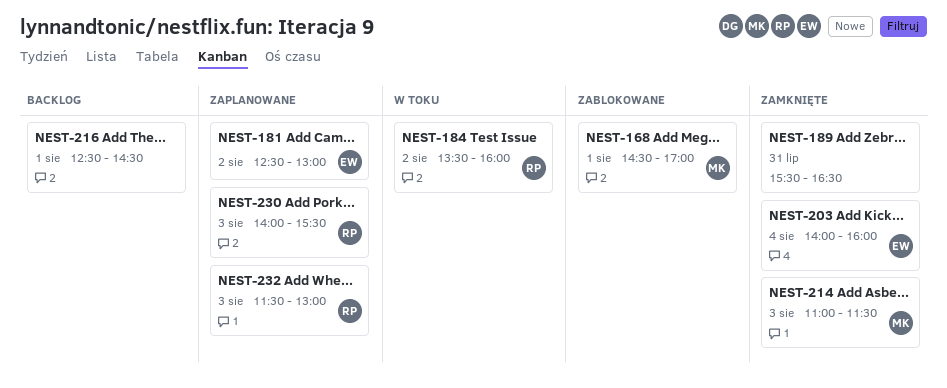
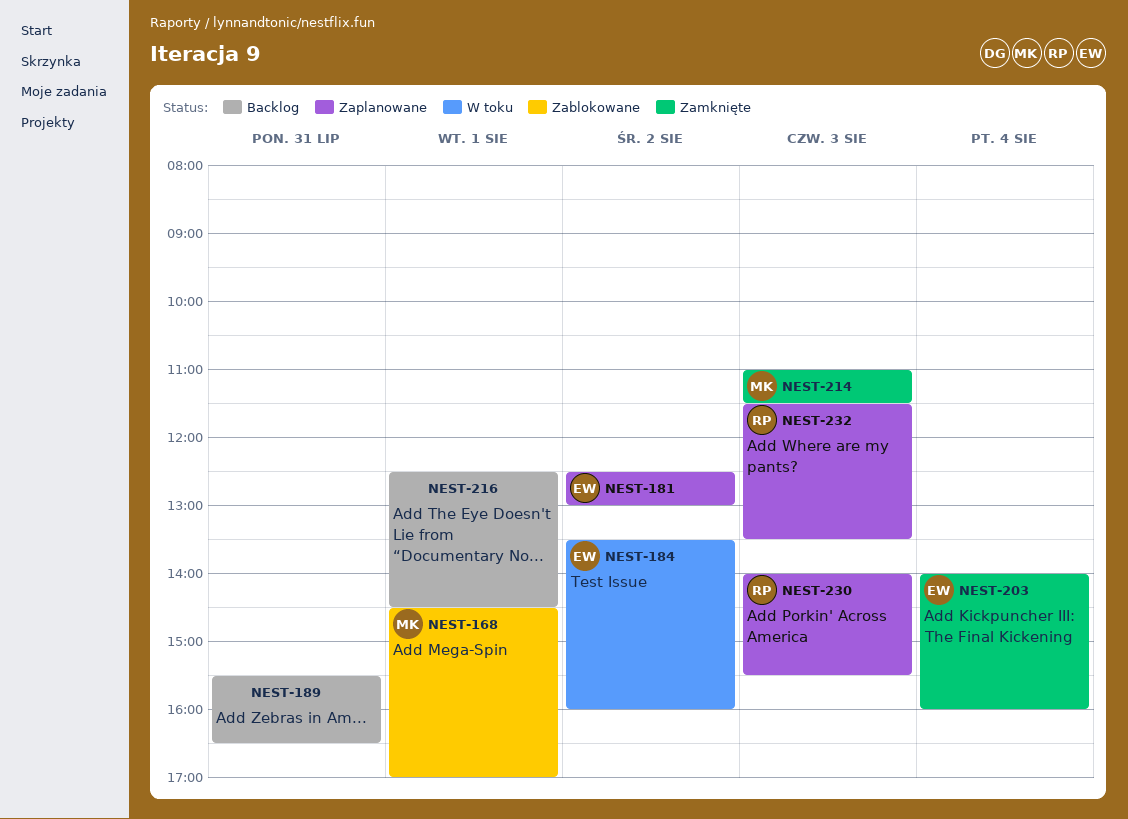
NEST-184, owner: RP -> EW
NEST-189, status: Zamknięte -> Backlog
NEST-232, ends: 13:00 -> 13:30

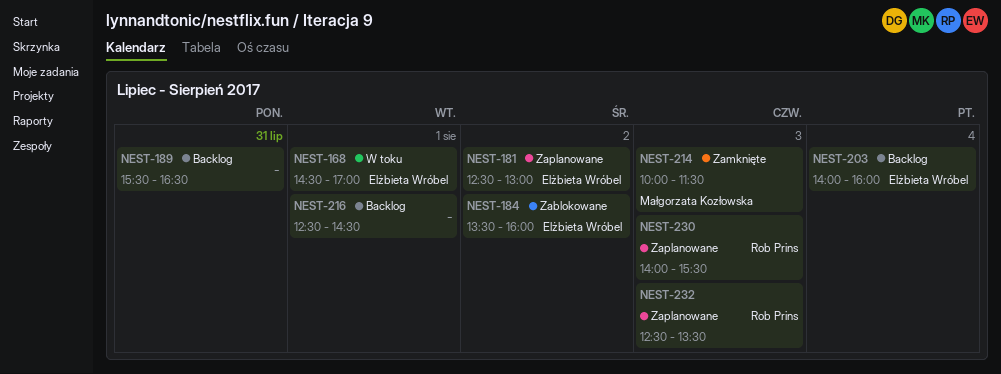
NEST-168, status: Zablokowane -> W toku
NEST-168, owner: Małgorzata Kozłowska -> Elżbieta Wróbel
NEST-184, status: W toku -> Zablokowane
NEST-203, status: Zamknięte -> Backlog
NEST-214, begins: 11:00 -> 10:00
NEST-232, begins: 11:30 -> 12:30

